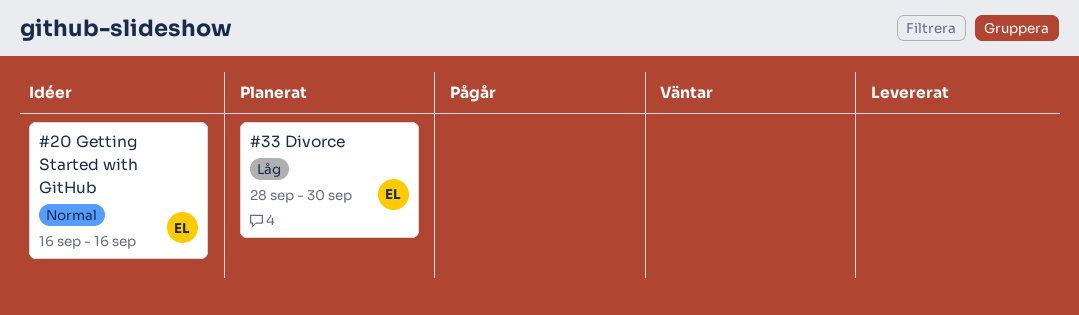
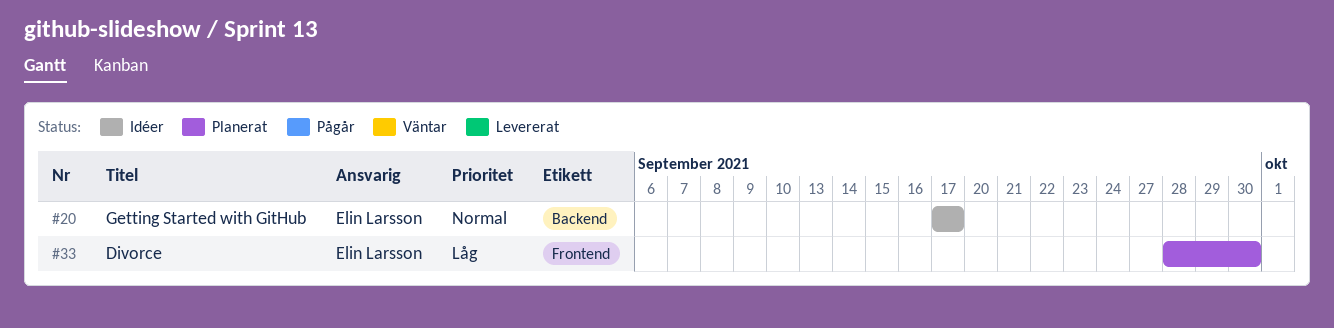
#20, start: Sep 16 -> Sep 17
#20, due: Sep 16 -> Sep 17

